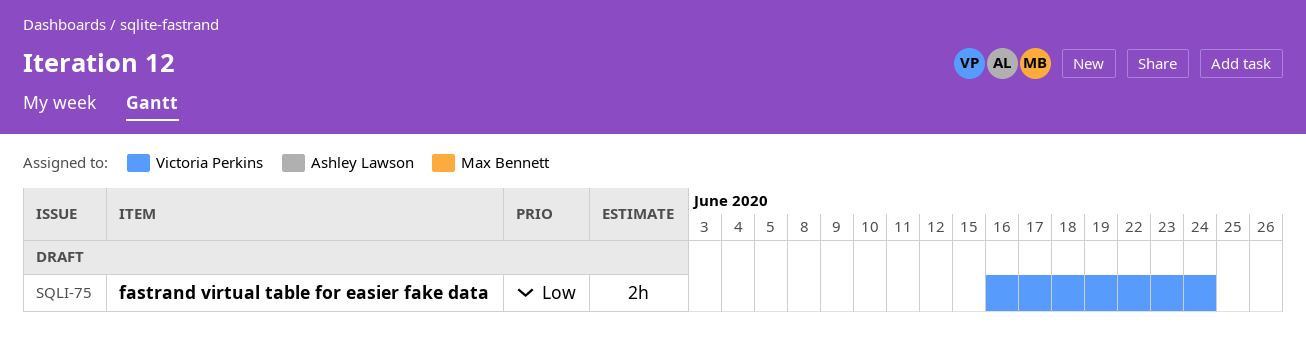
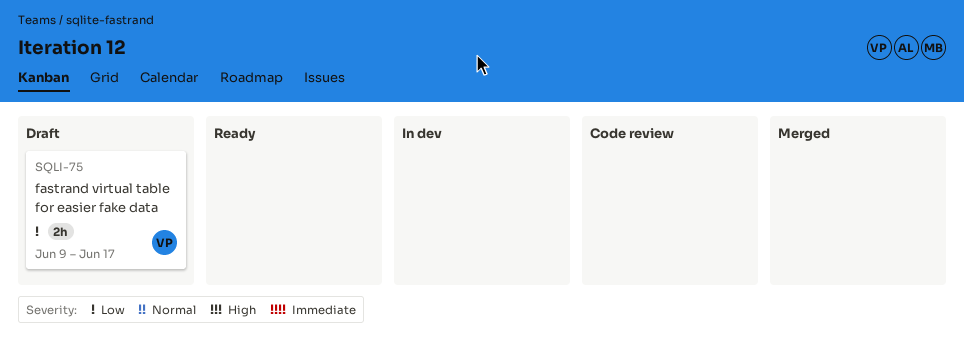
SQLI-75, start: Jun 16 -> Jun 9
SQLI-75, due: Jun 24 -> Jun 17

